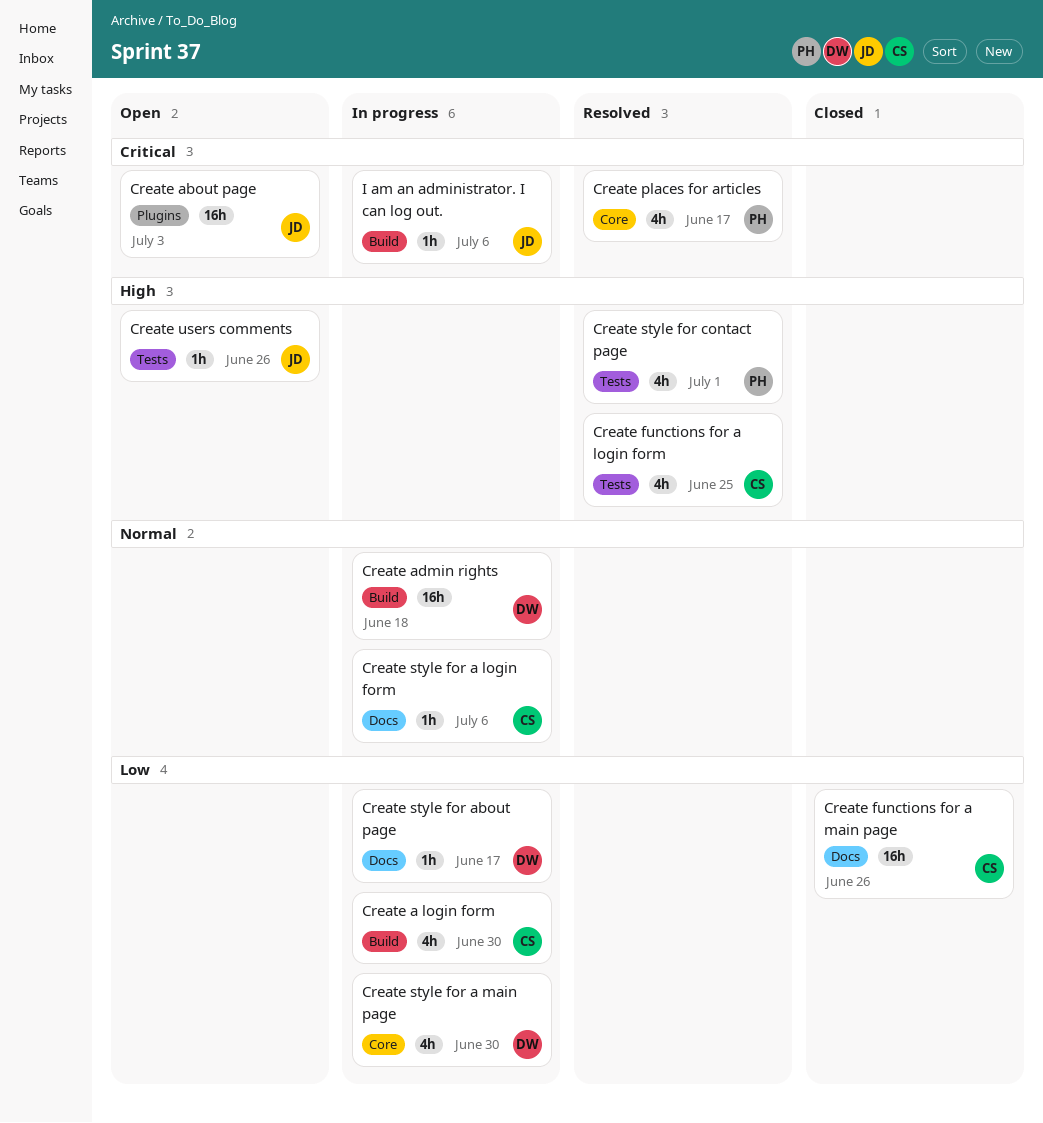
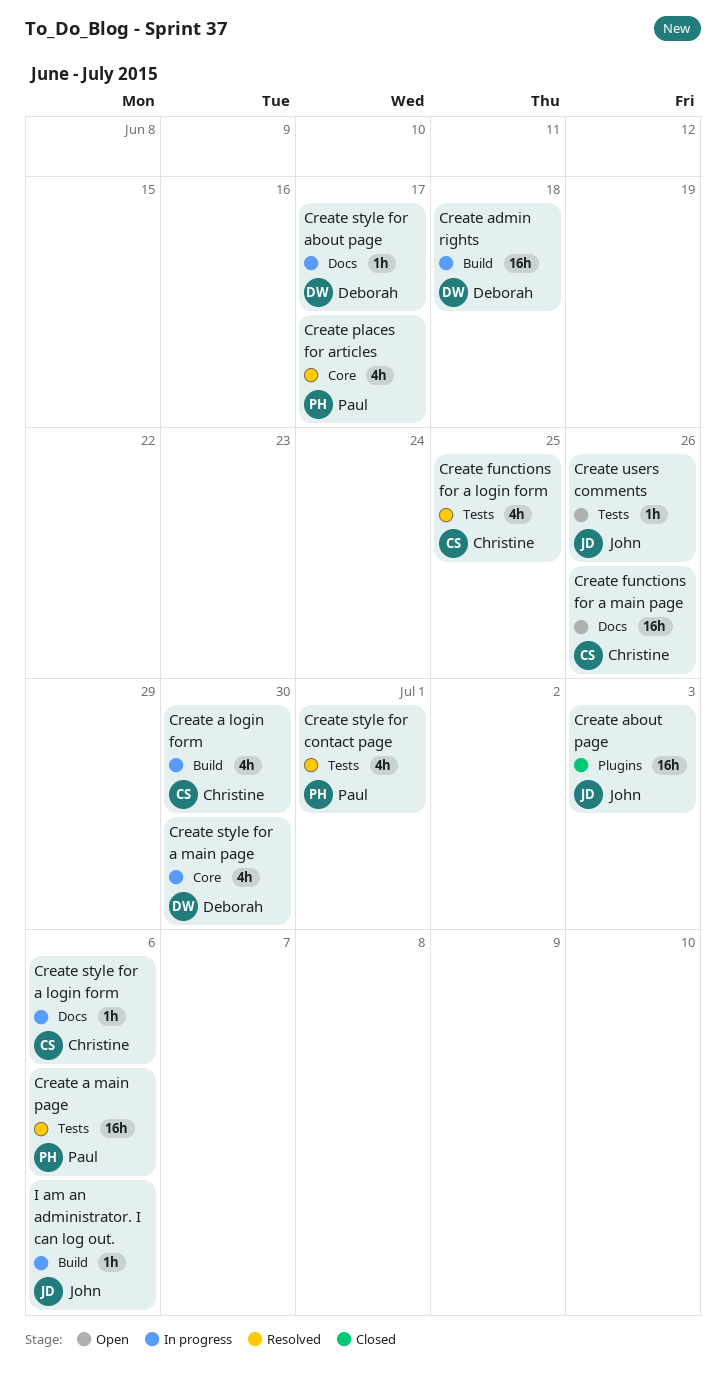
Create a main page: none -> present
Create about page, status: Open -> Closed
Create functions for a main page, status: Closed -> Open

